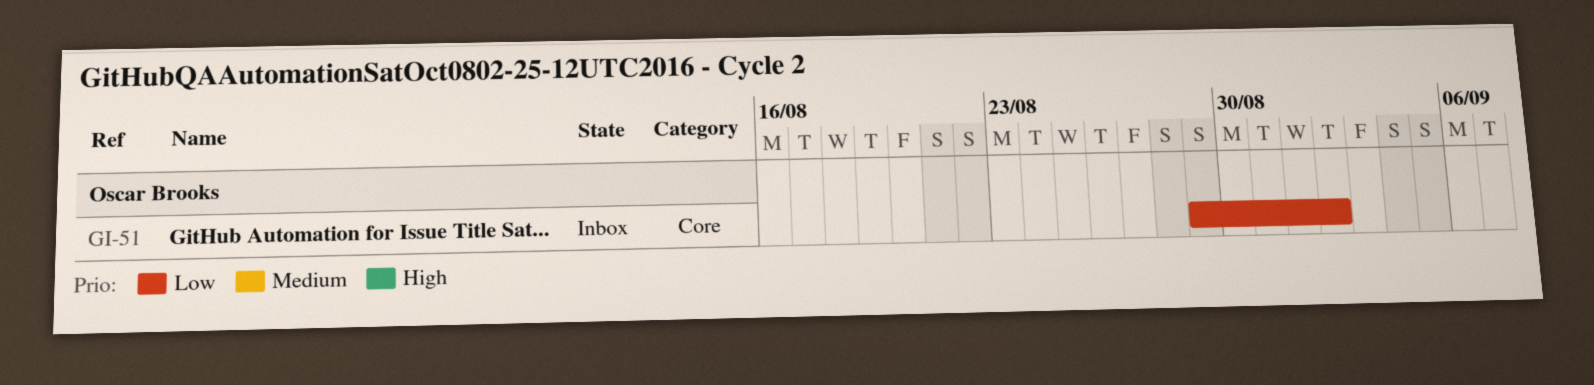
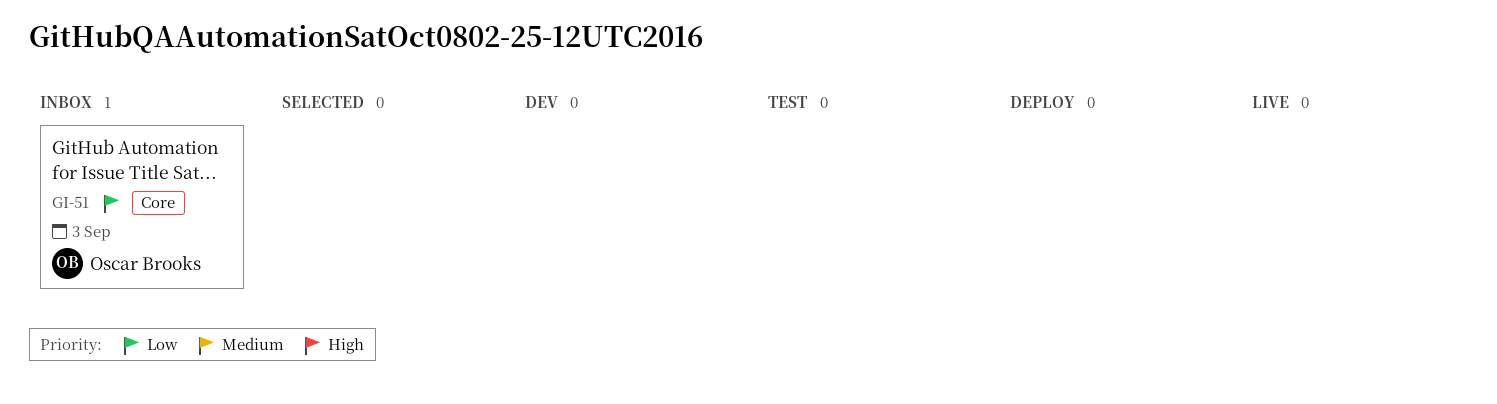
GI-51, due: Sep 2 -> Sep 3

